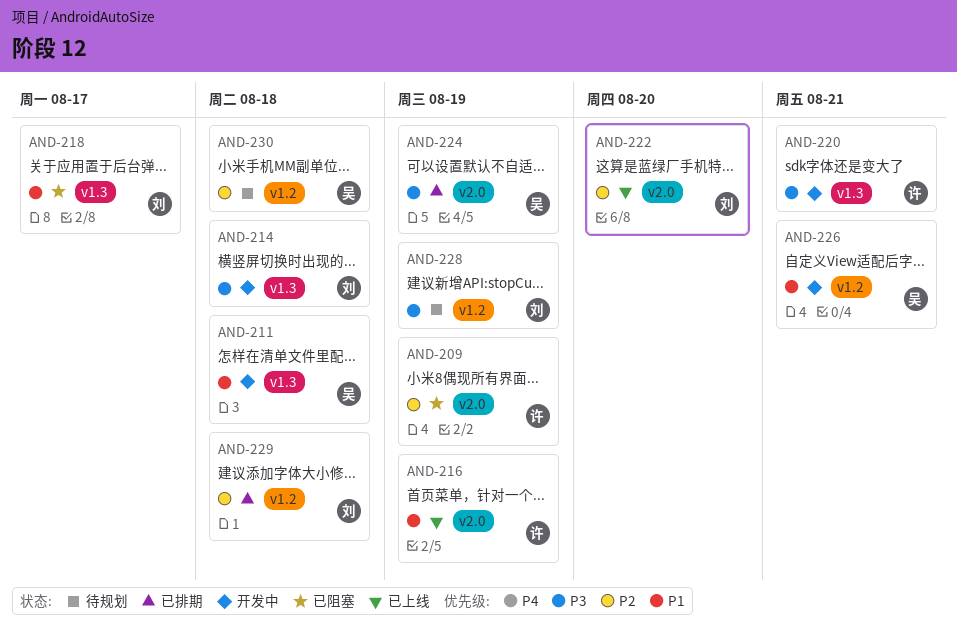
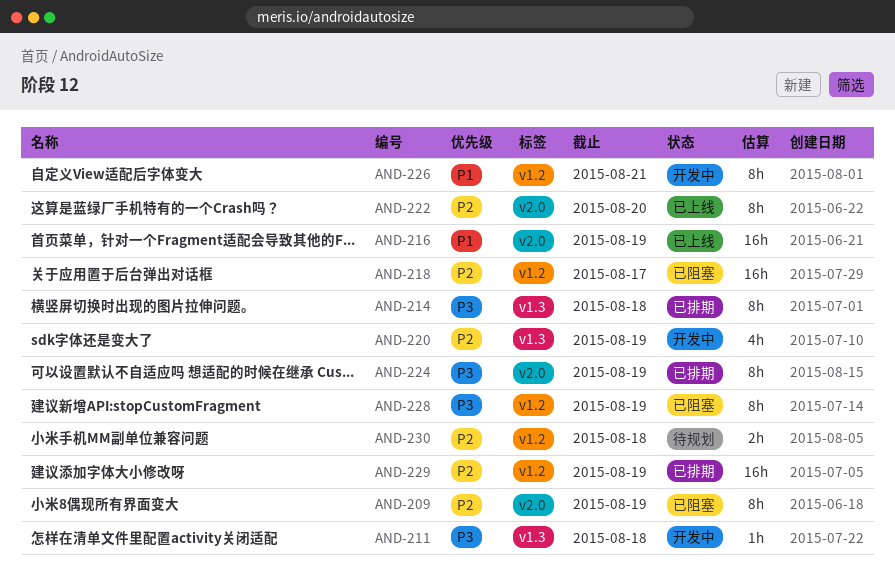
AND-211, priority: P1 -> P3
AND-214, status: 开发中 -> 已排期
AND-218, priority: P1 -> P2
AND-218, label: v1.3 -> v1.2
AND-220, priority: P3 -> P2
AND-220, due: Aug 21 -> Aug 19
AND-228, status: 待规划 -> 已阻塞
AND-229, due: Aug 18 -> Aug 19

